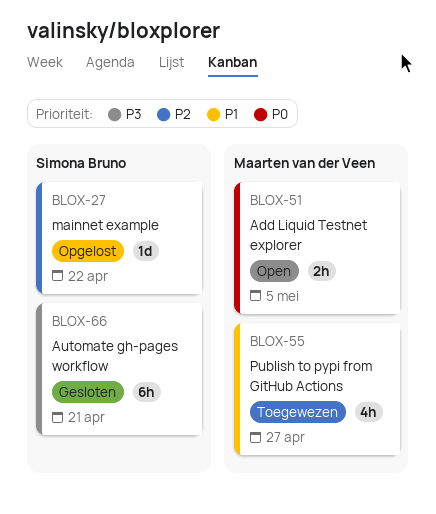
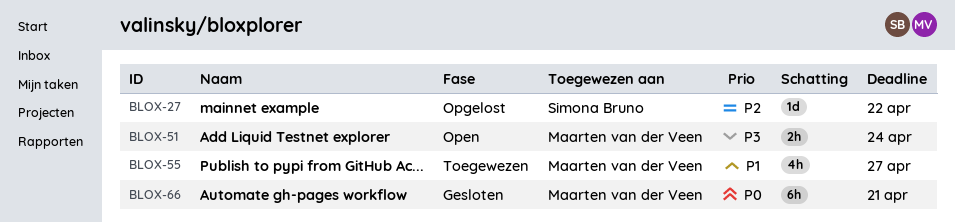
BLOX-51, priority: P0 -> P3
BLOX-51, due: May 5 -> Apr 24
BLOX-66, owner: Simona Bruno -> Maarten van der Veen
BLOX-66, priority: P3 -> P0

